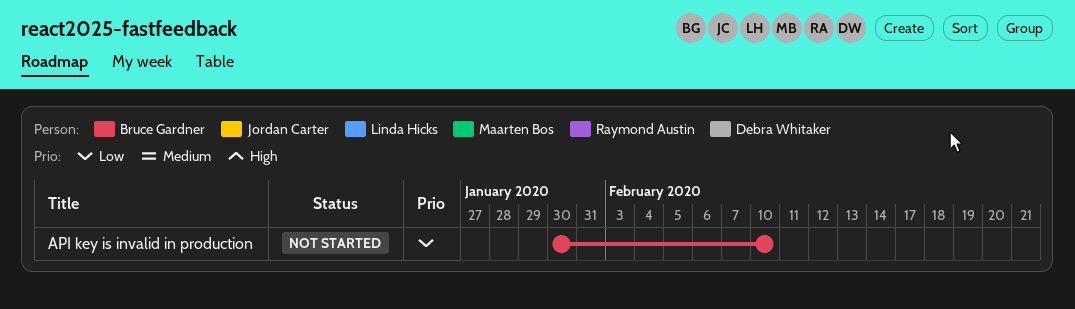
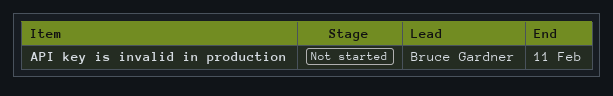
API key is invalid in production, due: Feb 10 -> Feb 11

